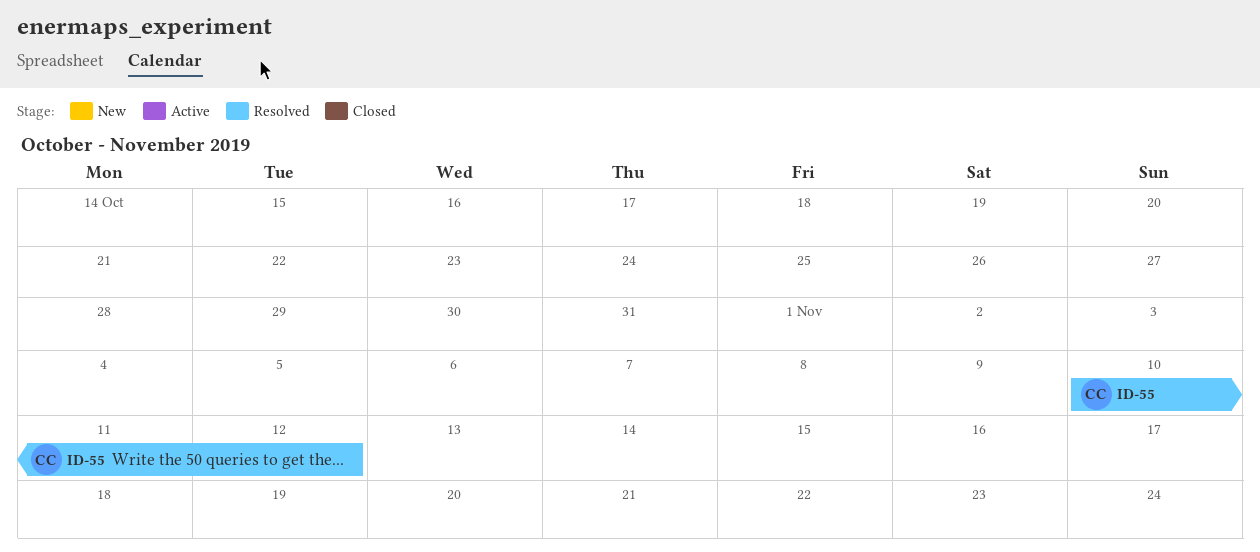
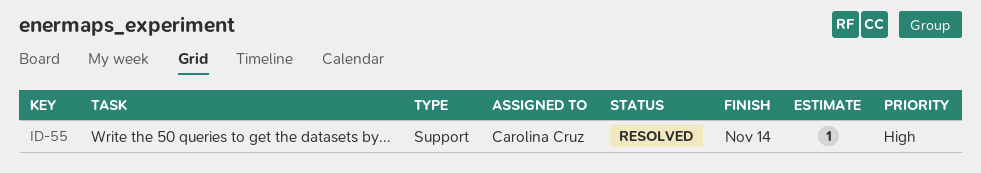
ID-55, due: Nov 12 -> Nov 14

